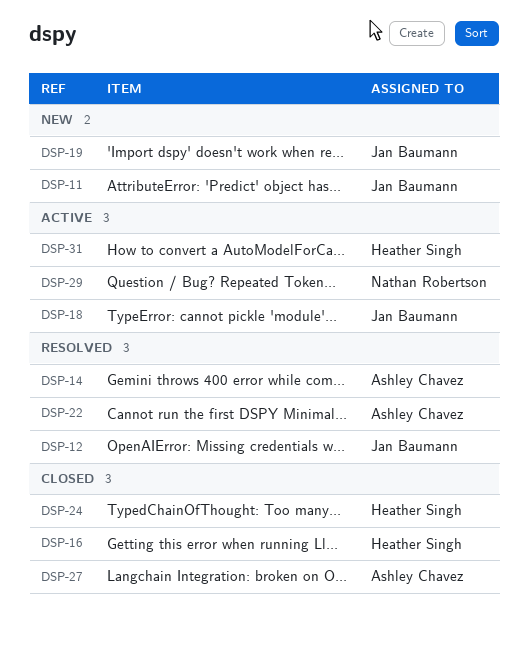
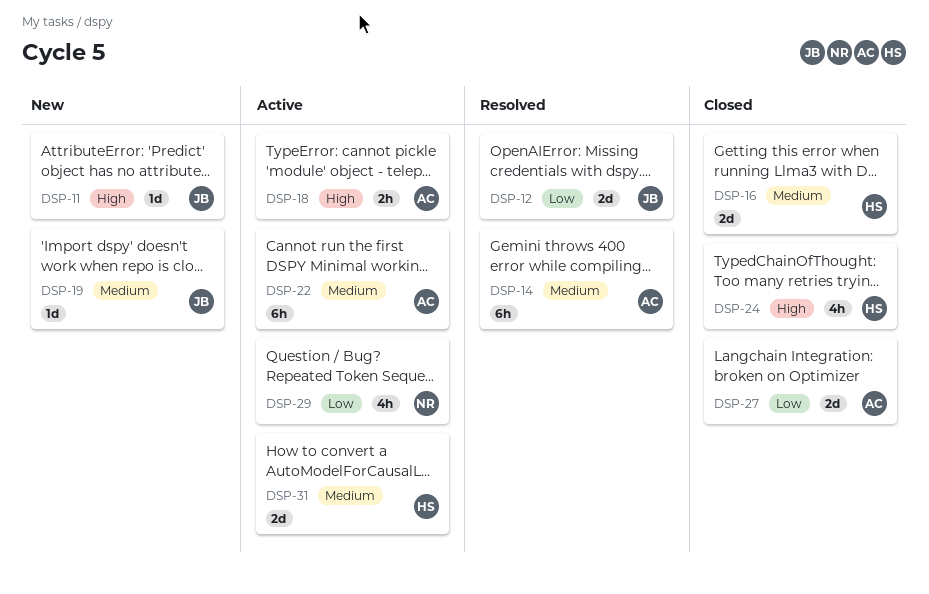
DSP-18, owner: Jan Baumann -> Ashley Chavez
DSP-22, status: Resolved -> Active

